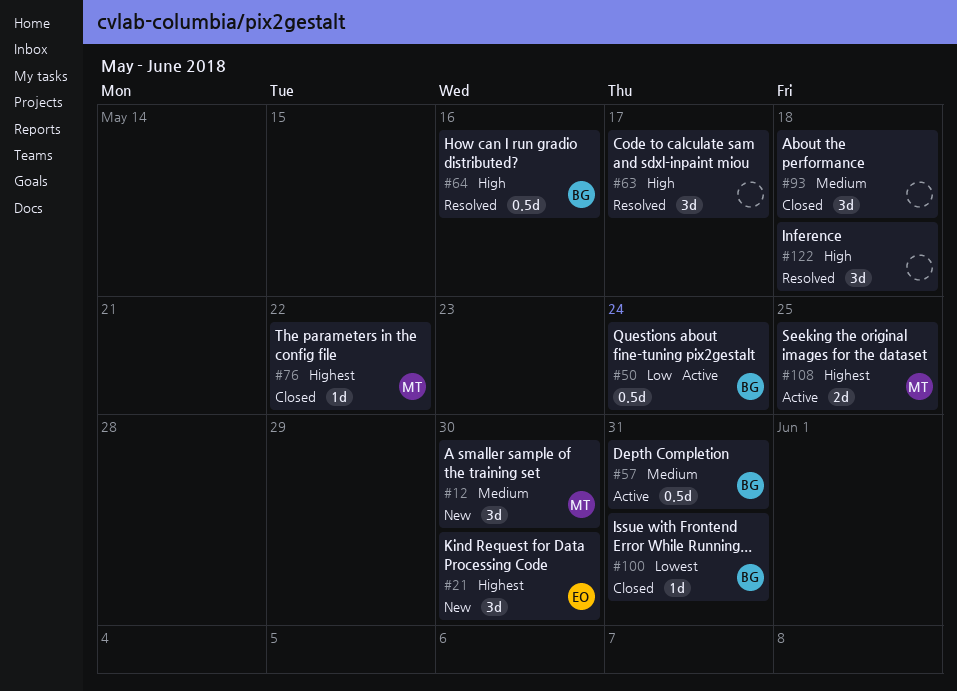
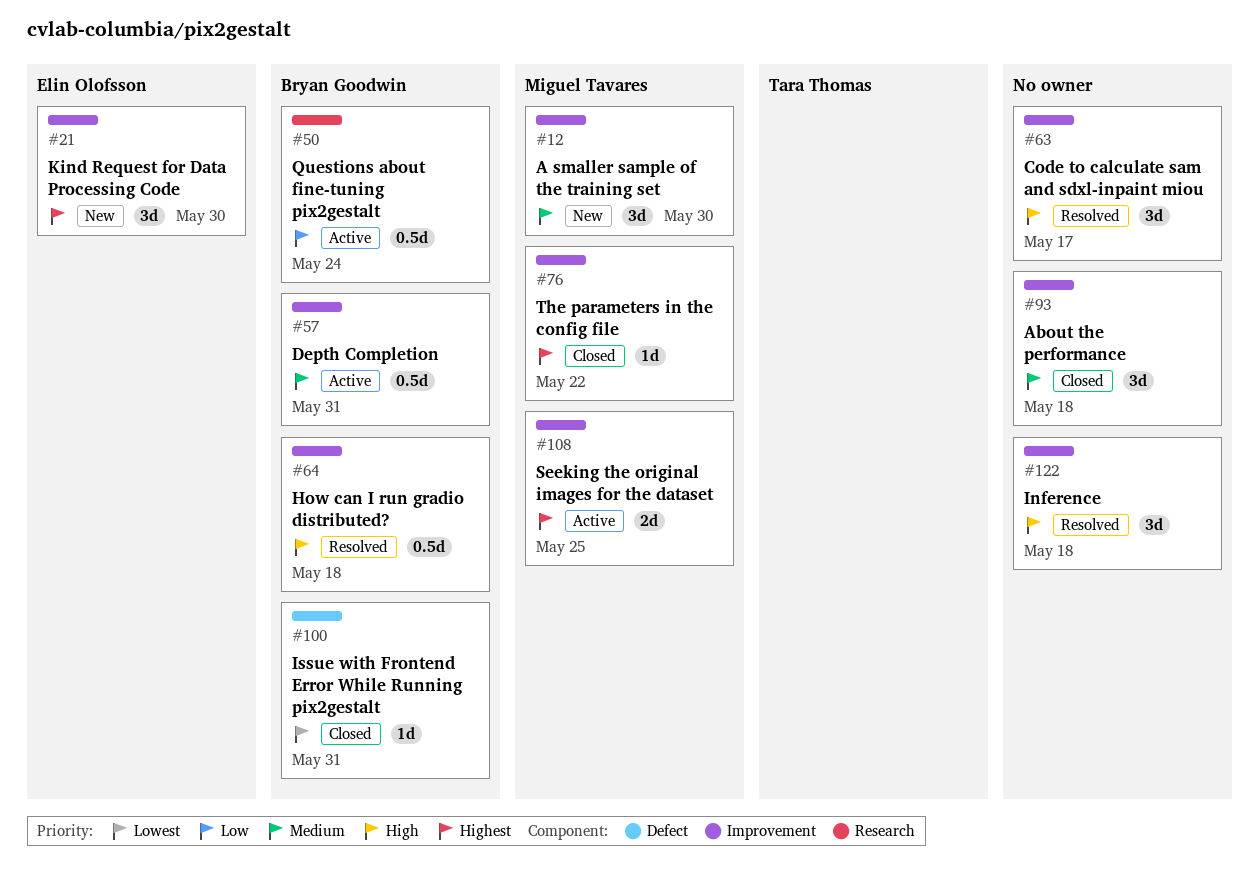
#64, due: May 16 -> May 18

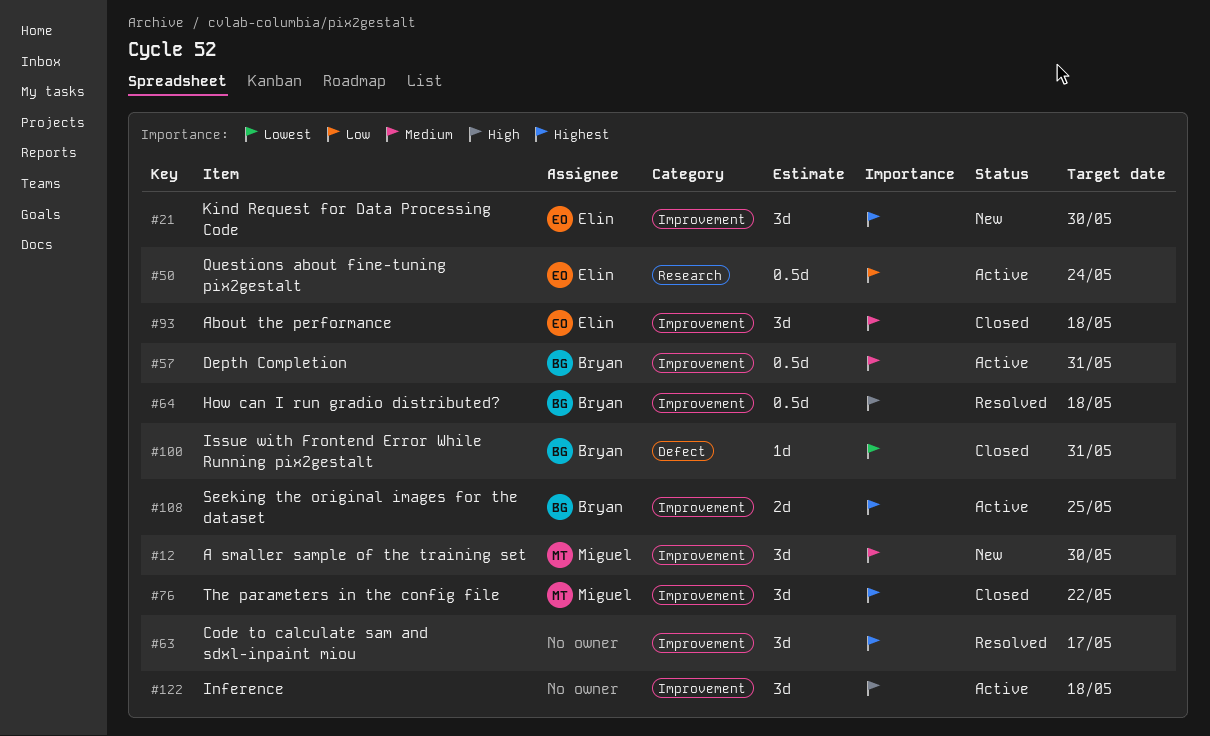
#50, owner: Bryan Goodwin -> Elin Olofsson
#63, priority: High -> Highest
#76, estimate: 1d -> 3d
#93, owner: none -> Elin Olofsson
#108, owner: Miguel Tavares -> Bryan Goodwin
#122, status: Resolved -> Active

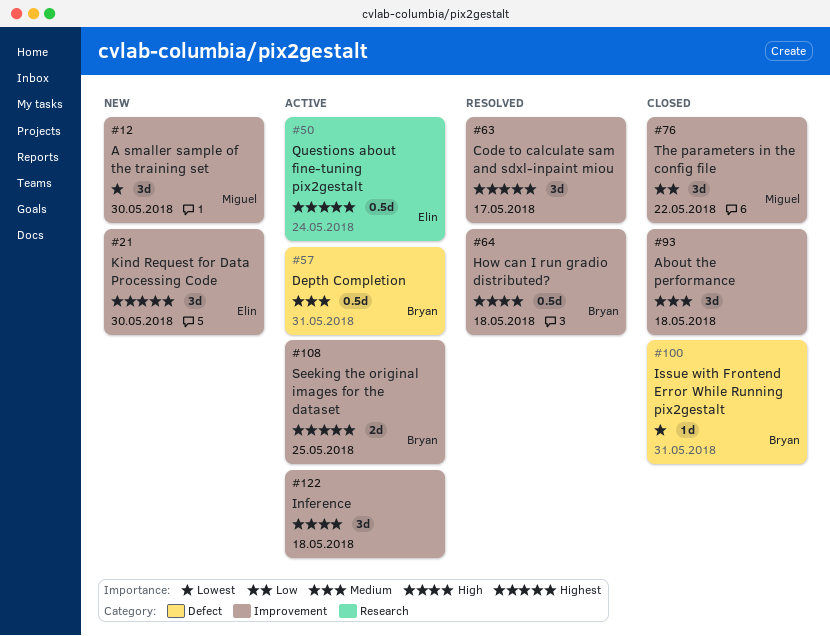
#12, priority: Medium -> Lowest
#50, priority: Low -> Highest
#57, label: Improvement -> Defect
#76, priority: Highest -> Low
#93, owner: Elin -> none

